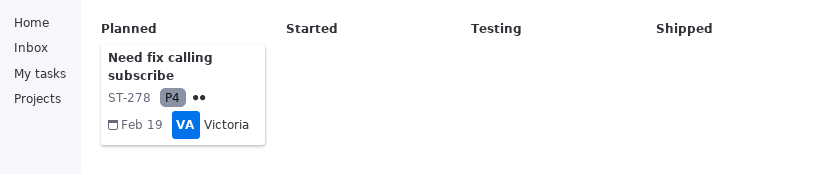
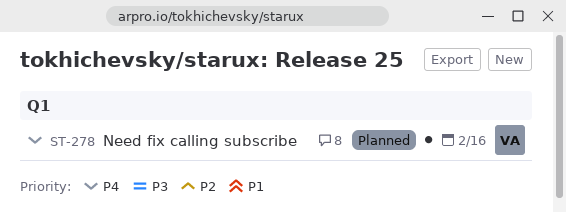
ST-278, estimate: 2 -> 1
ST-278, due: Feb 19 -> Feb 16

